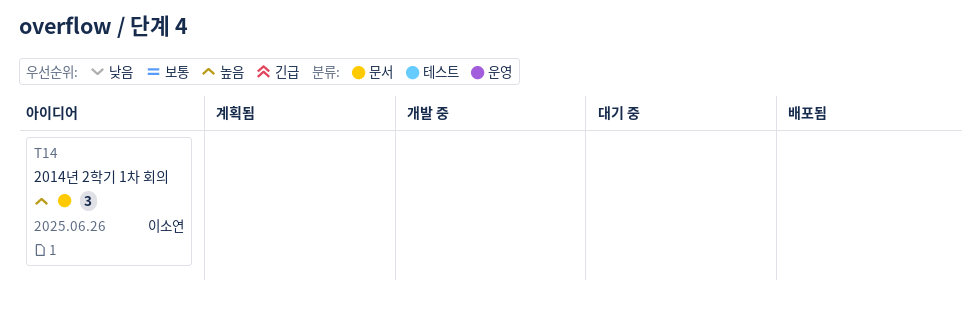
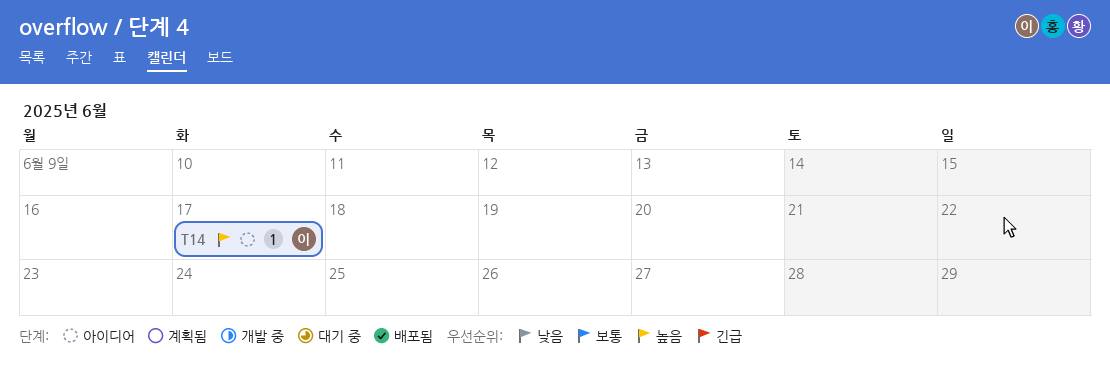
T14, estimate: 3 -> 1
T14, due: Jun 26 -> Jun 17

